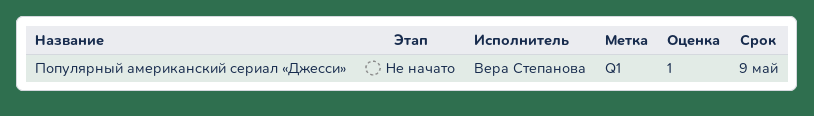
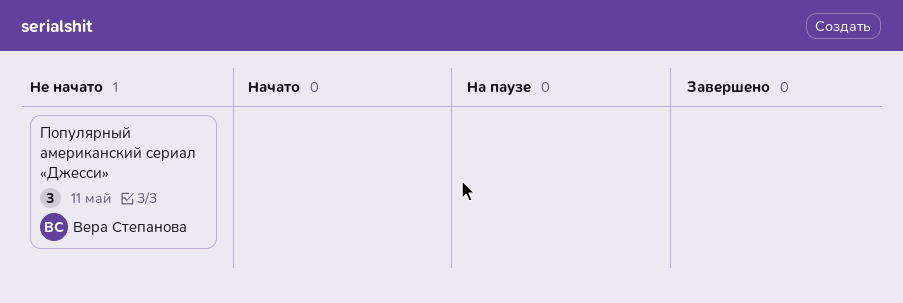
Популярный американский сериал «Джесси», estimate: 1 -> 3
Популярный американский сериал «Джесси», due: May 9 -> May 11

